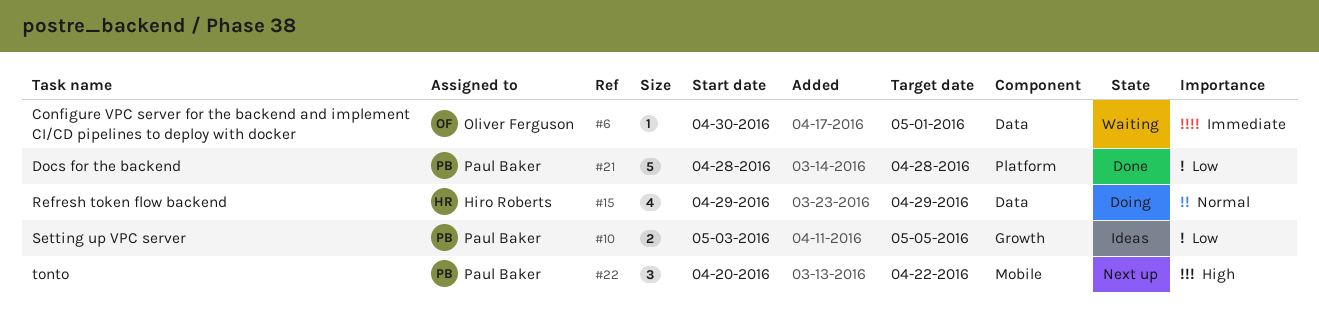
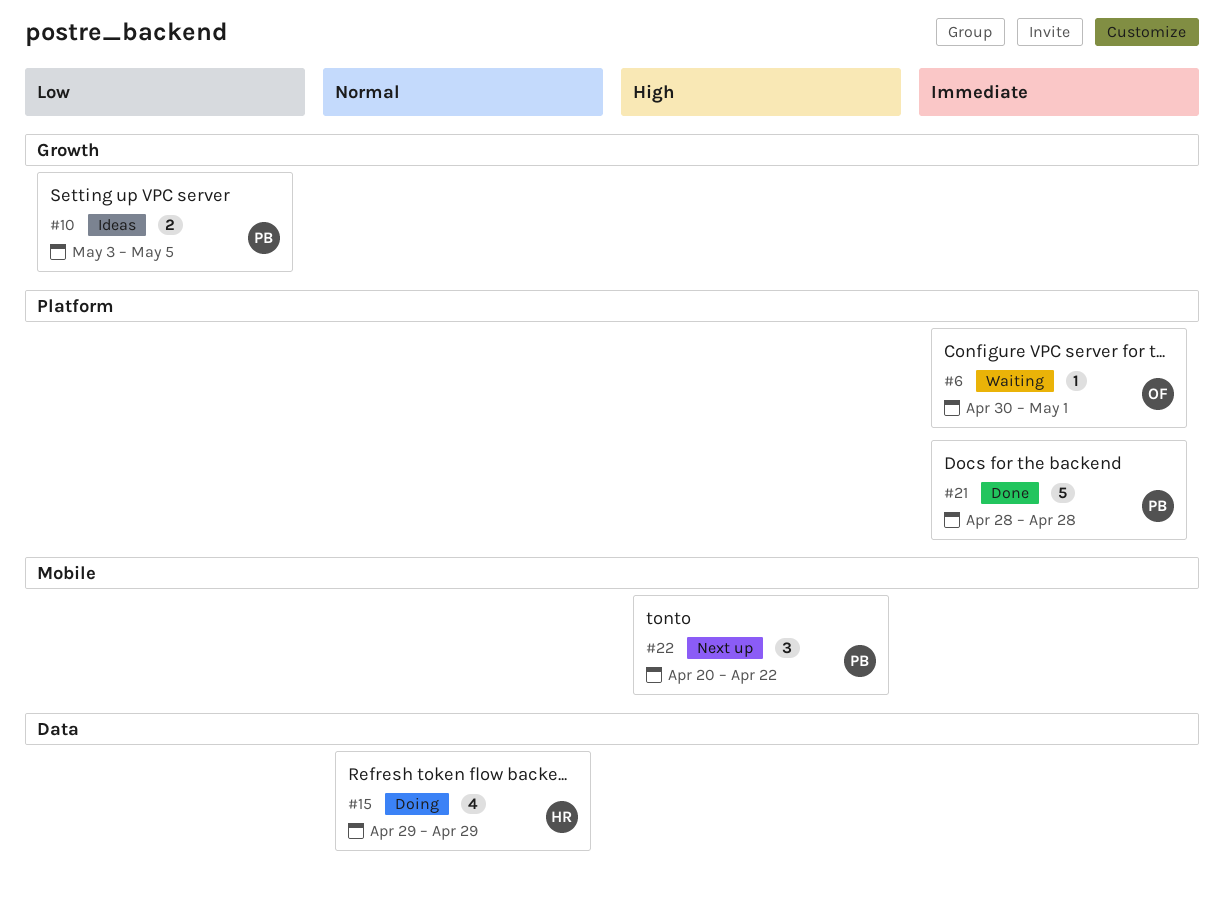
#6, label: Data -> Platform
#21, priority: Low -> Immediate

